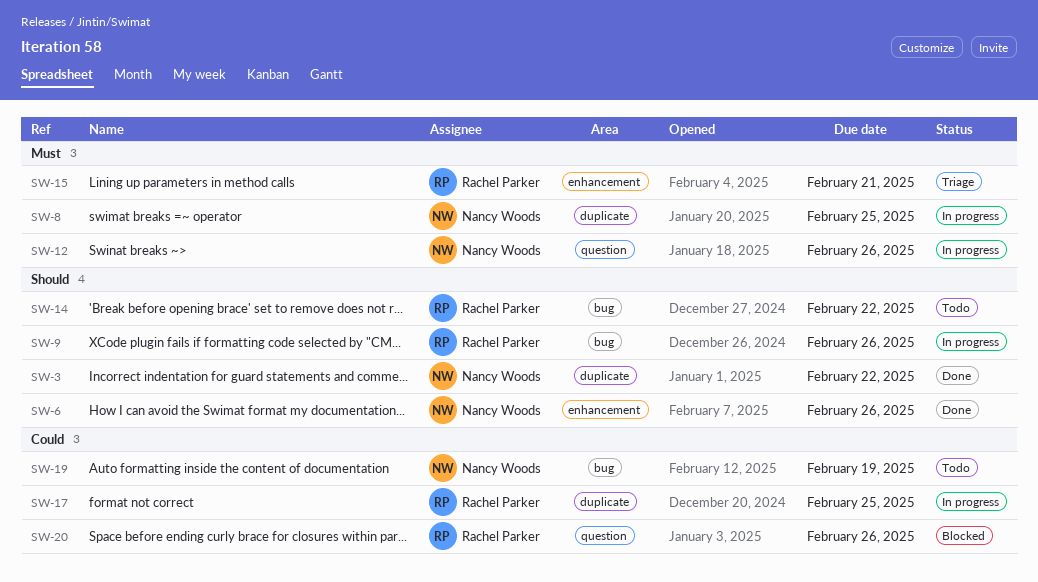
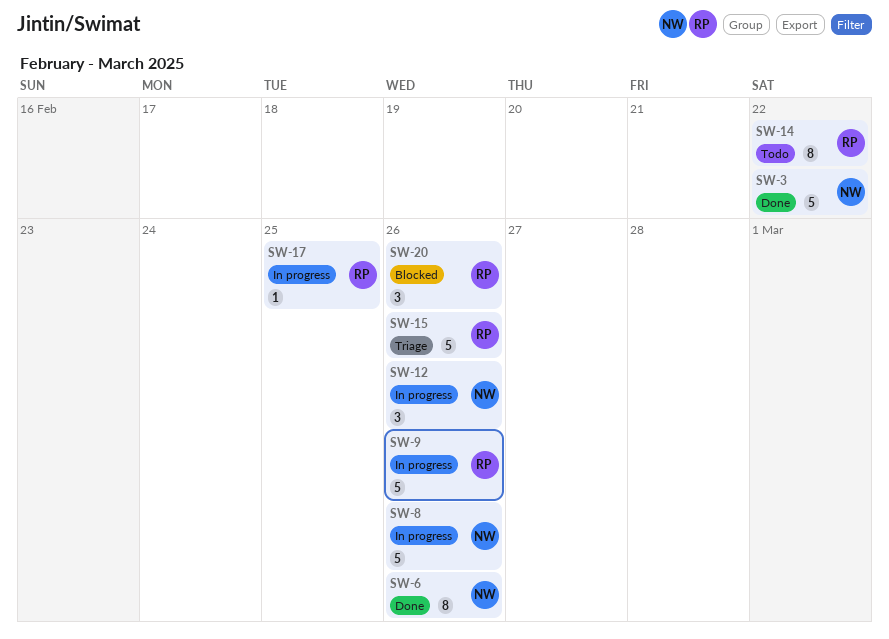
SW-8, due: Feb 25 -> Feb 26
SW-15, due: Feb 21 -> Feb 26
SW-19: present -> none

